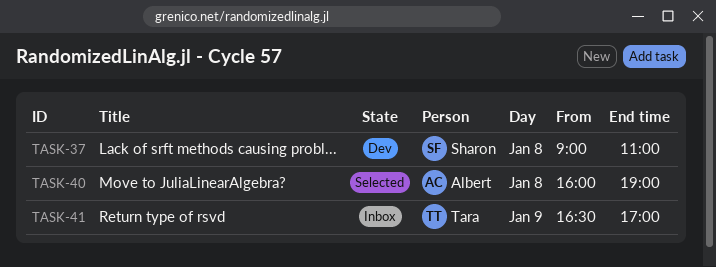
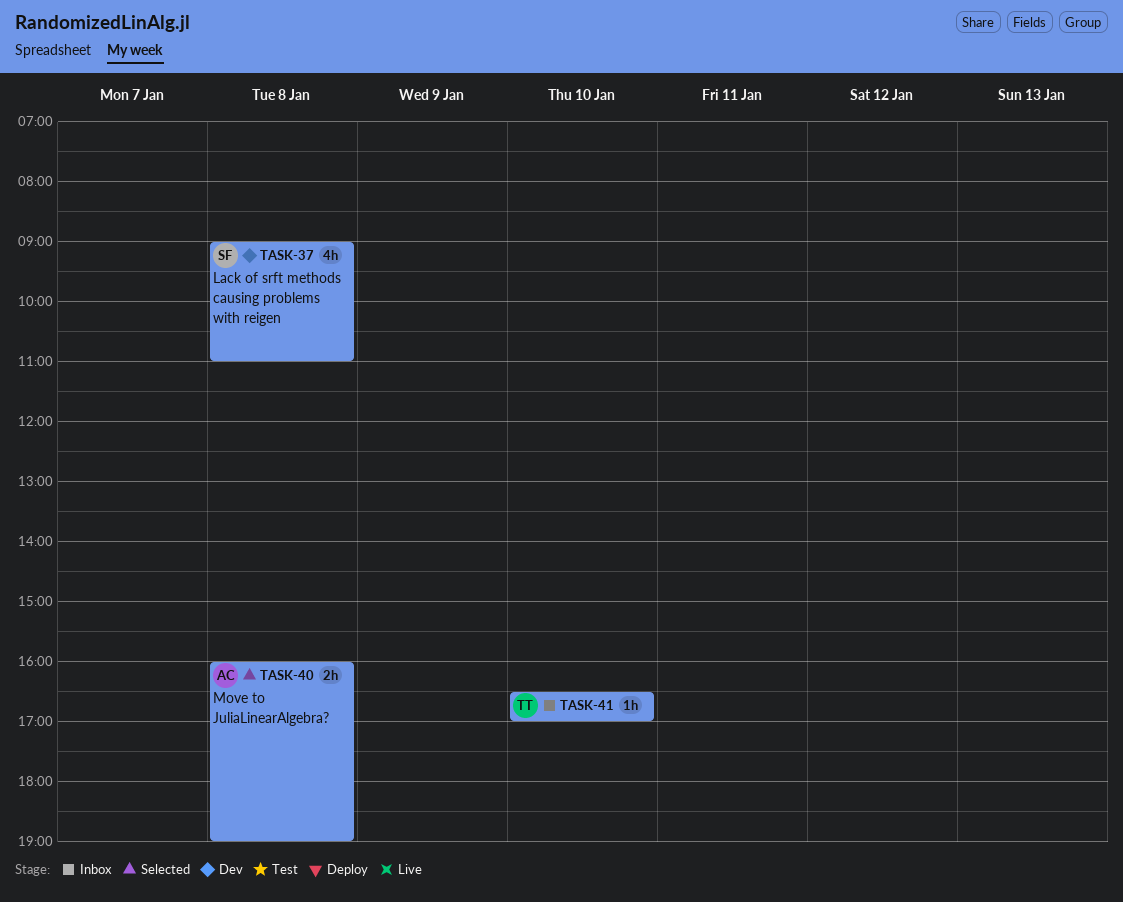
TASK-41, day: Jan 9 -> Jan 10

